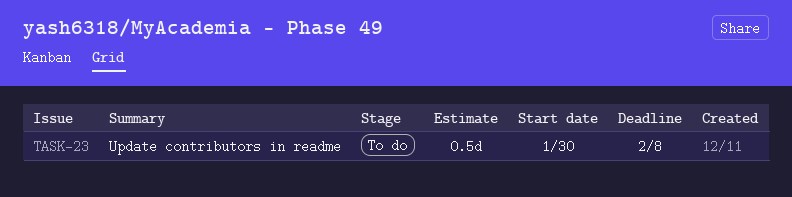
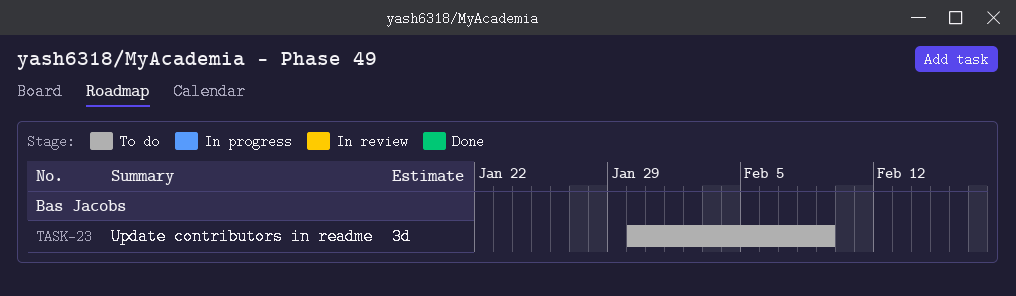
TASK-23, estimate: 0.5d -> 3d
TASK-23, due: Feb 8 -> Feb 9

